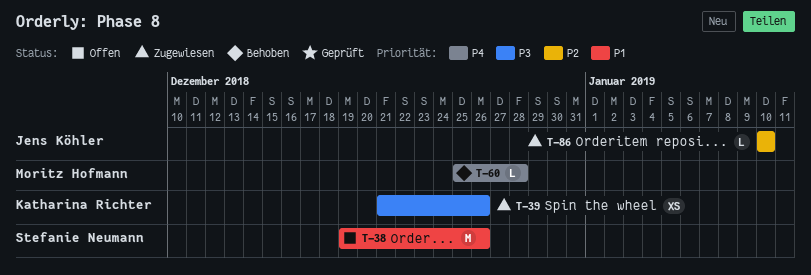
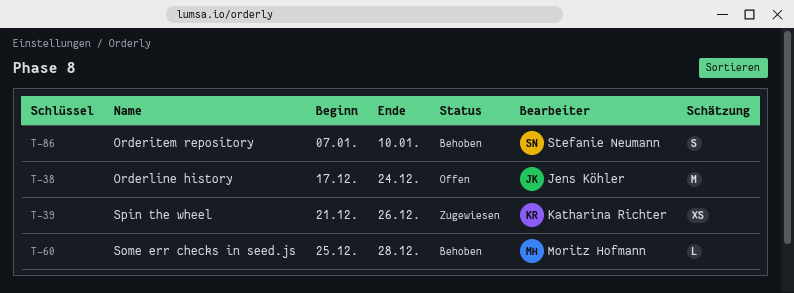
T-38, owner: Stefanie Neumann -> Jens Köhler
T-38, start: Dec 19 -> Dec 17
T-38, due: Dec 26 -> Dec 24
T-86, status: Zugewiesen -> Behoben
T-86, owner: Jens Köhler -> Stefanie Neumann
T-86, estimate: L -> S
T-86, start: Jan 10 -> Jan 7

